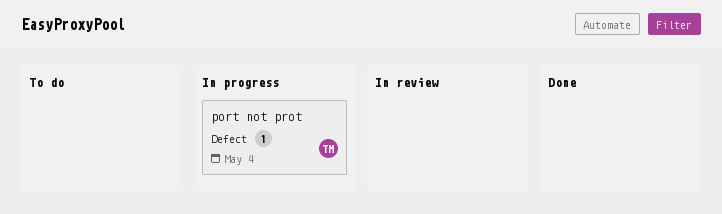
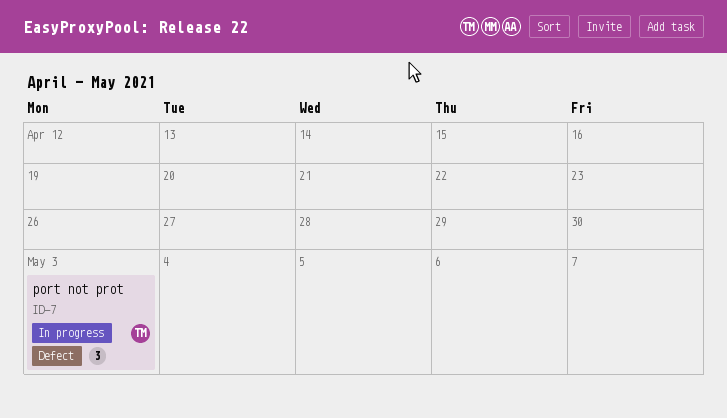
port not prot, estimate: 1 -> 3
port not prot, due: May 4 -> May 3

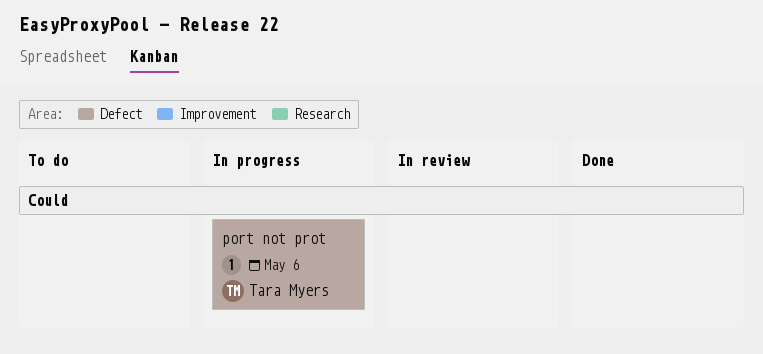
port not prot, estimate: 3 -> 1
port not prot, due: May 3 -> May 6

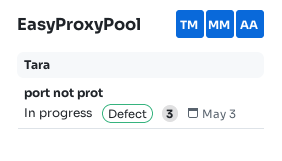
port not prot, estimate: 1 -> 3
port not prot, due: May 6 -> May 3

